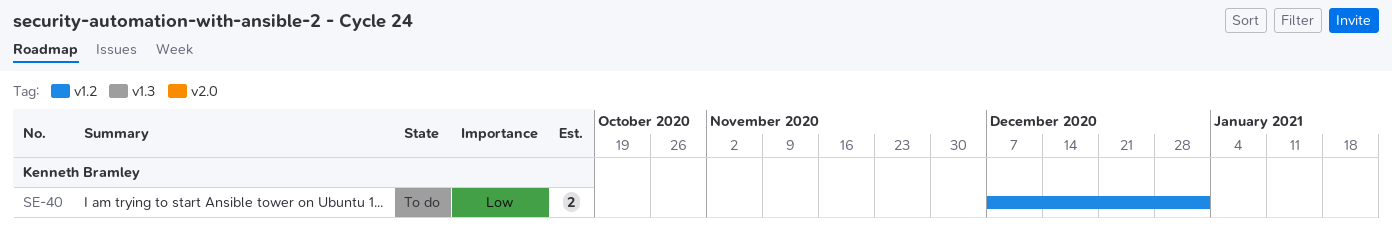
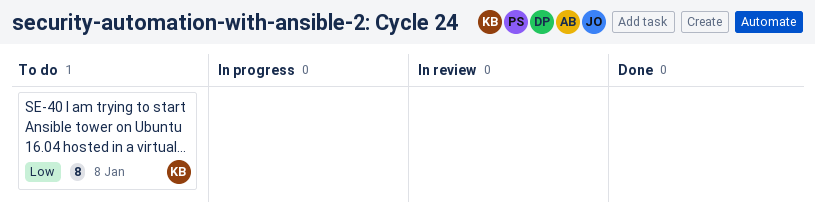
SE-40, estimate: 2 -> 8
SE-40, due: Jan 1 -> Jan 8

